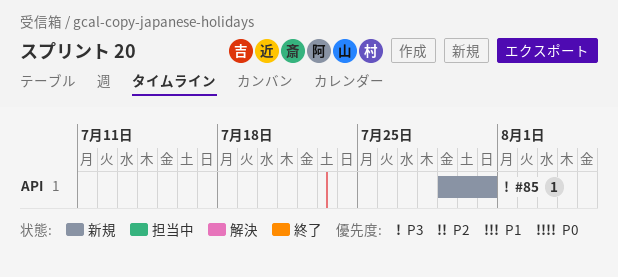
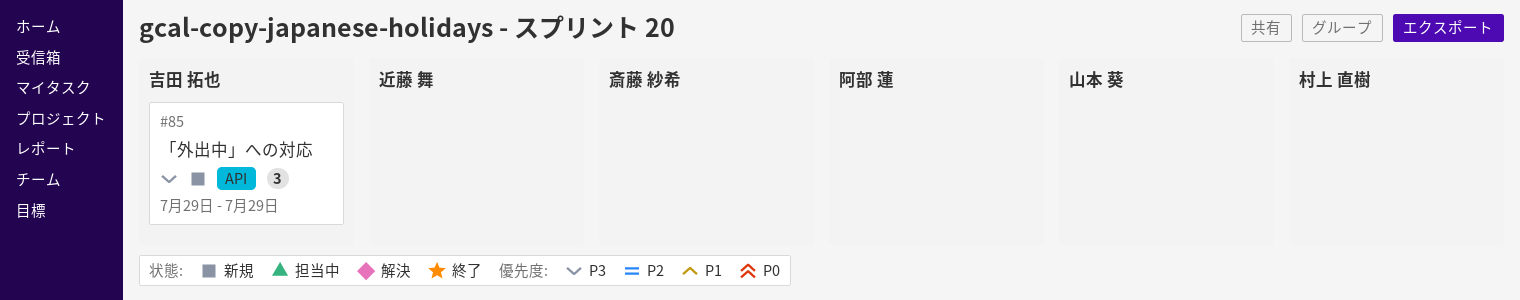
#85, estimate: 1 -> 3
#85, due: Jul 31 -> Jul 29

